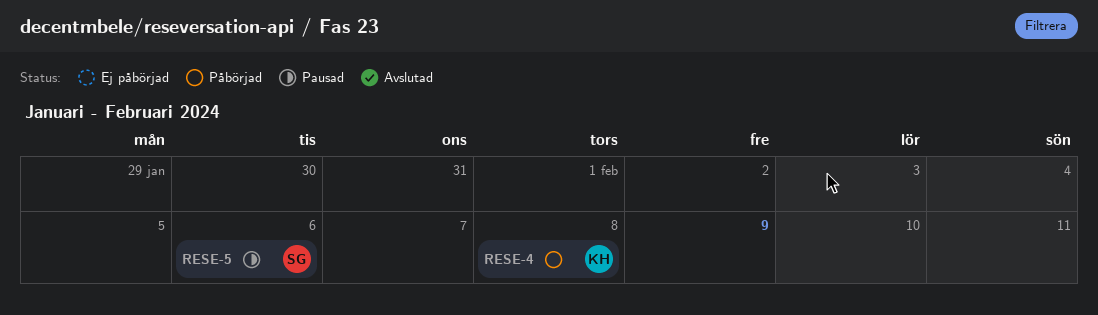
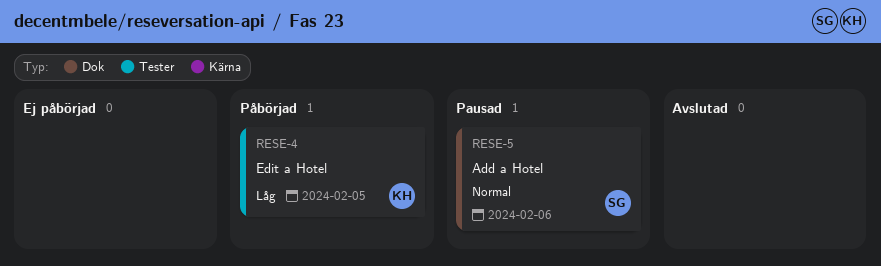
RESE-4, due: Feb 8 -> Feb 5

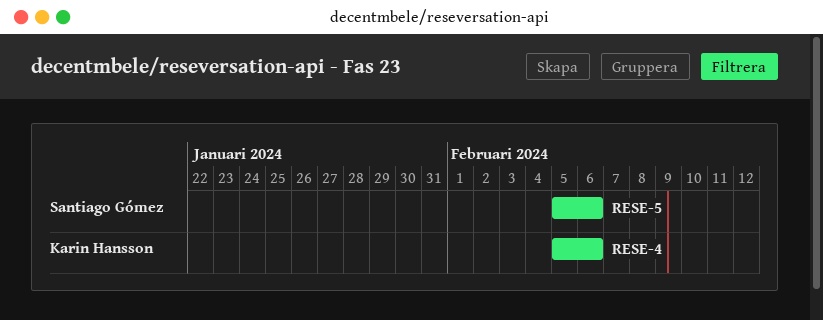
RESE-4, due: Feb 5 -> Feb 6

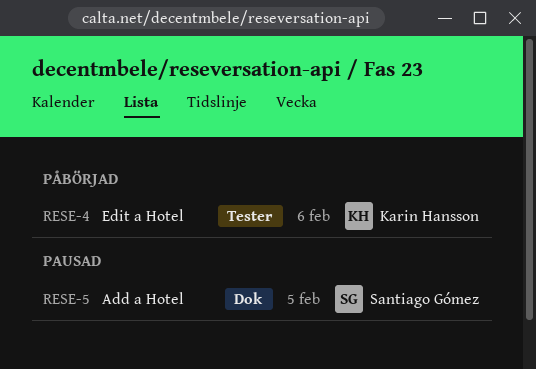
RESE-5, due: Feb 6 -> Feb 5

